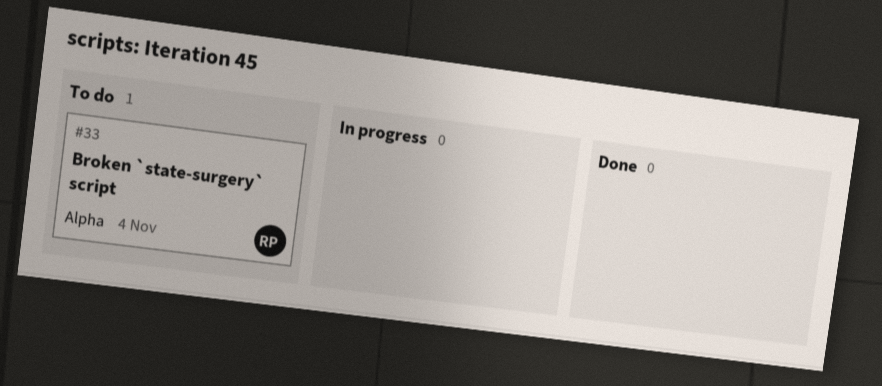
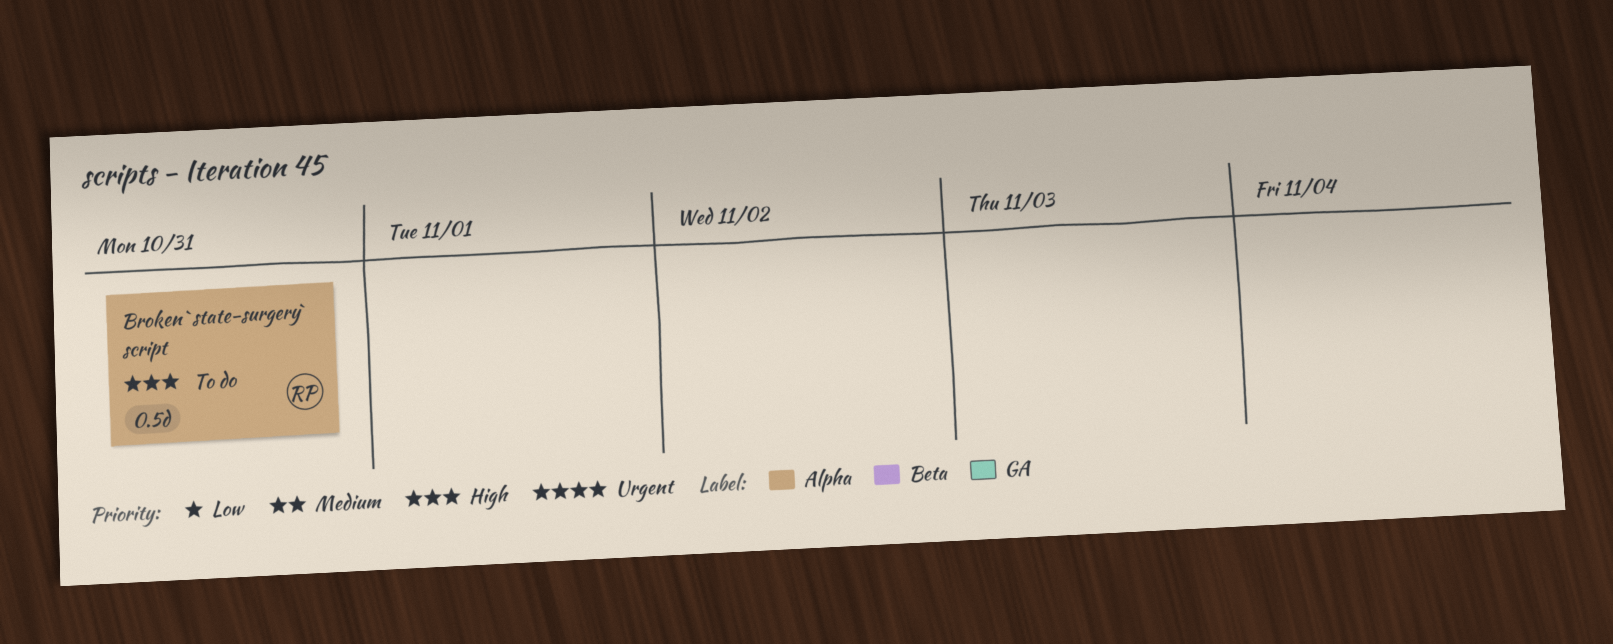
Broken `state-surgery` script, due: Nov 4 -> Oct 31

